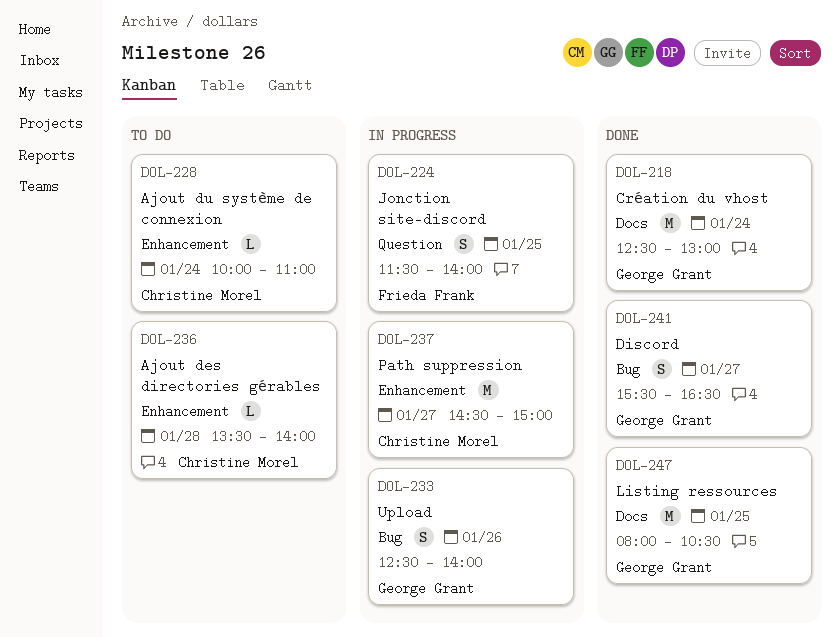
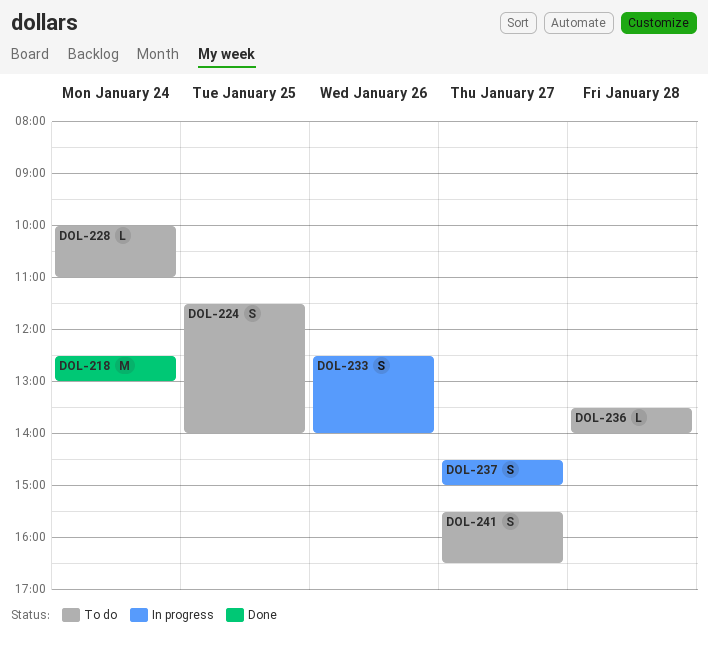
DOL-224, status: In progress -> To do
DOL-237, estimate: M -> S
DOL-241, status: Done -> To do
DOL-247: present -> none

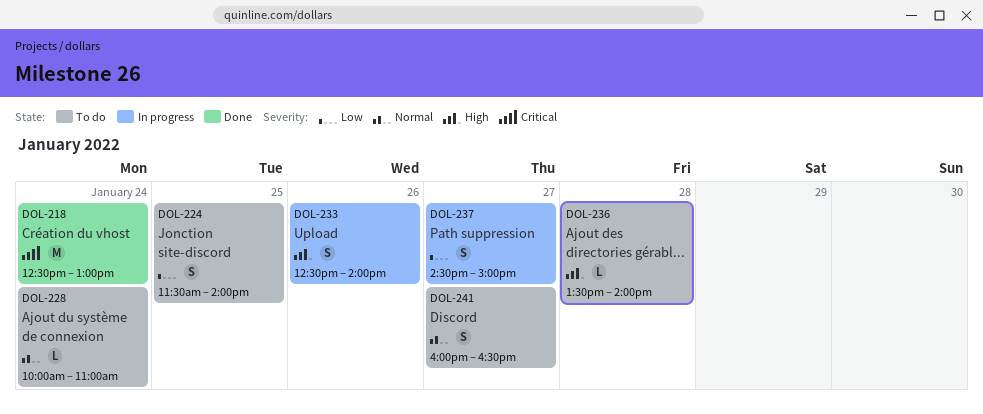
DOL-241, begins: 15:30 -> 16:00

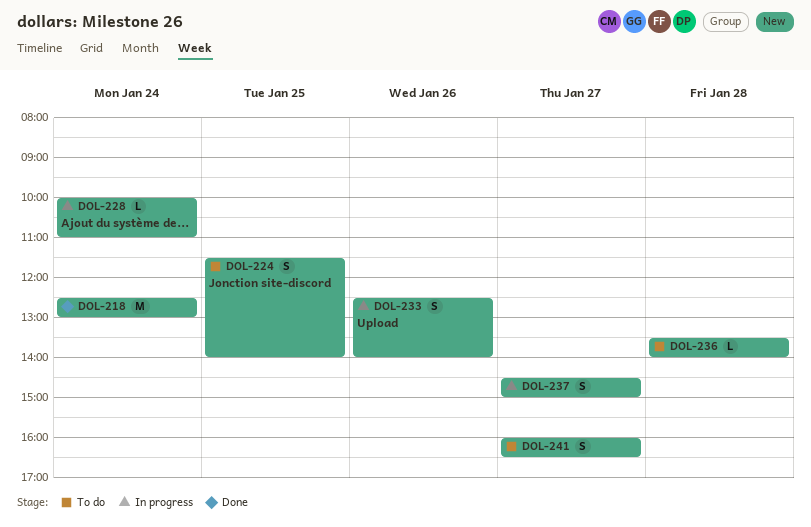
DOL-228, status: To do -> In progress

